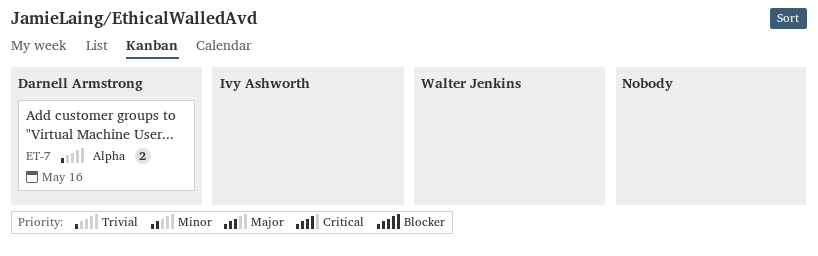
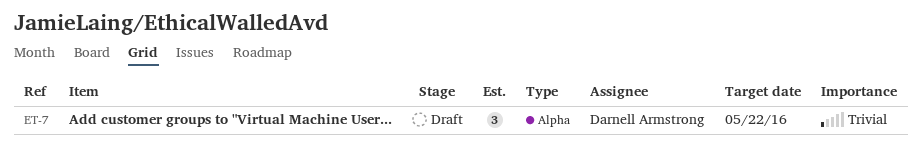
ET-7, estimate: 2 -> 3
ET-7, due: May 16 -> May 22

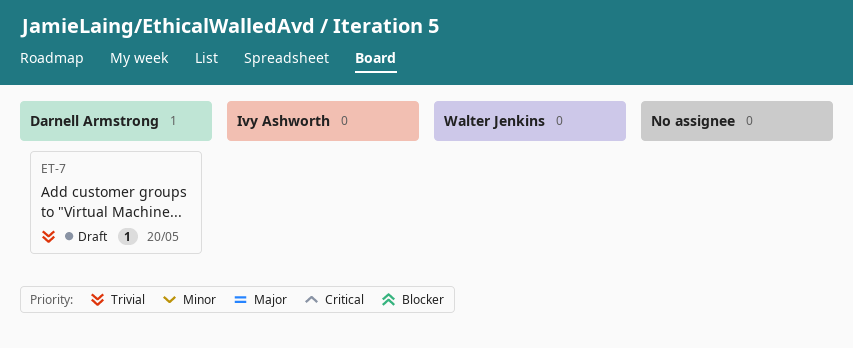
ET-7, estimate: 3 -> 1
ET-7, due: May 22 -> May 20

